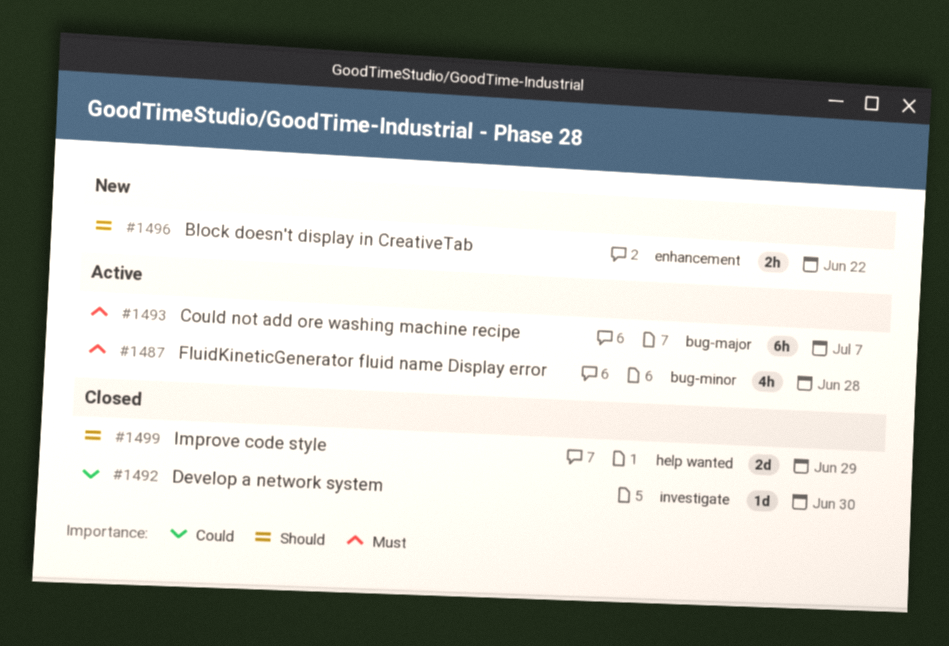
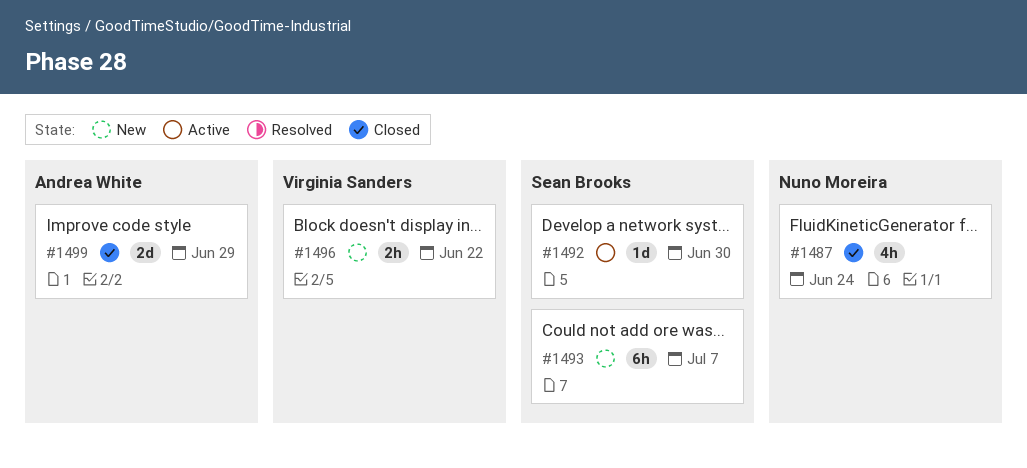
#1487, status: Active -> Closed
#1487, due: Jun 28 -> Jun 24
#1492, status: Closed -> Active
#1493, status: Active -> New

